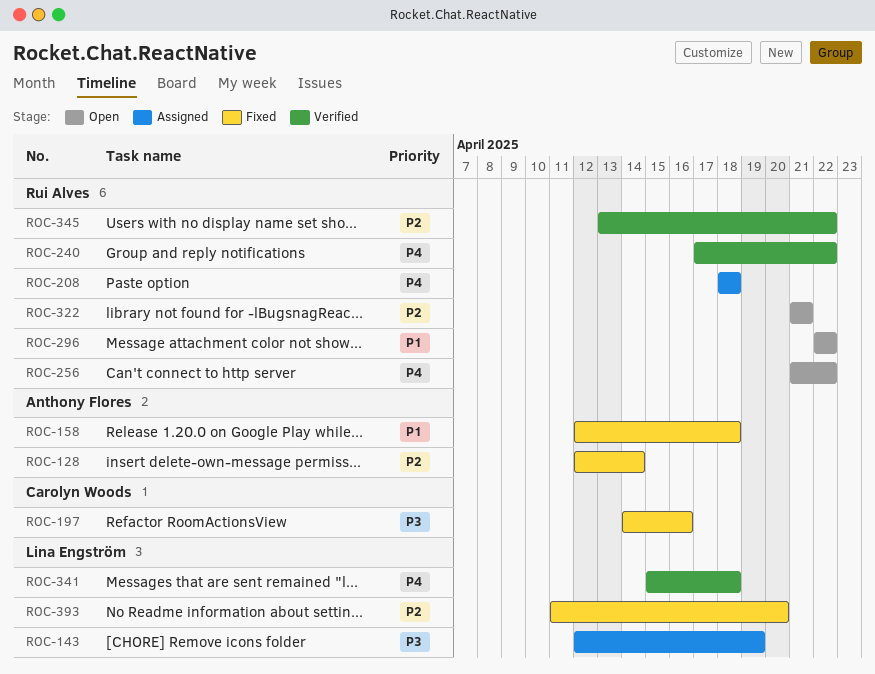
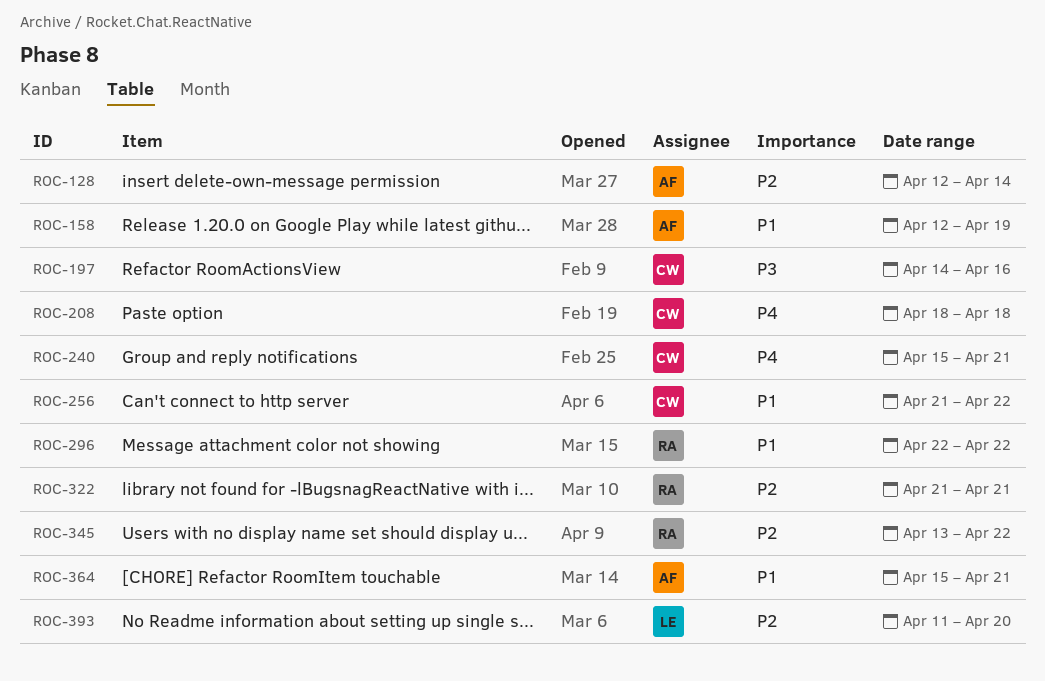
ROC-143: present -> none
ROC-158, due: Apr 18 -> Apr 19
ROC-208, owner: Rui Alves -> Carolyn Woods
ROC-240, owner: Rui Alves -> Carolyn Woods
ROC-240, start: Apr 17 -> Apr 15
ROC-240, due: Apr 22 -> Apr 21
ROC-256, owner: Rui Alves -> Carolyn Woods
ROC-256, priority: P4 -> P1
ROC-341: present -> none
ROC-364: none -> present

